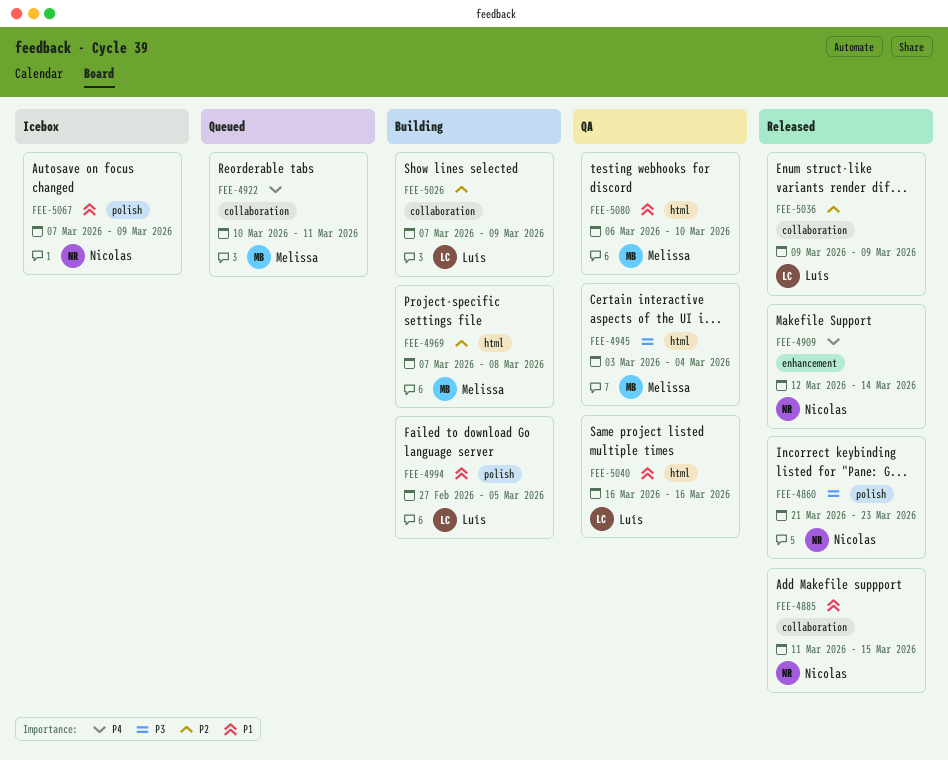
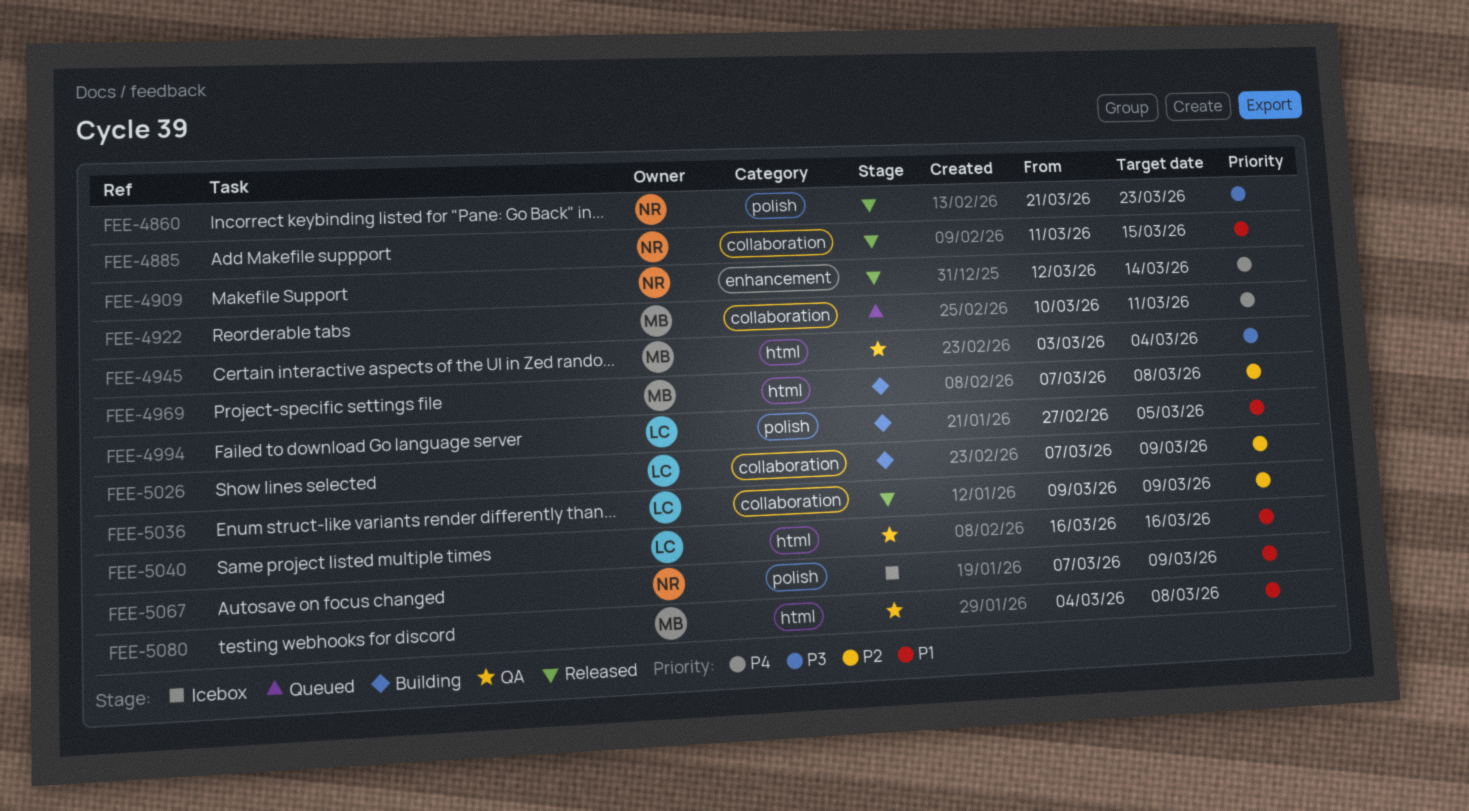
FEE-5080, start: Mar 6 -> Mar 4
FEE-5080, due: Mar 10 -> Mar 8

